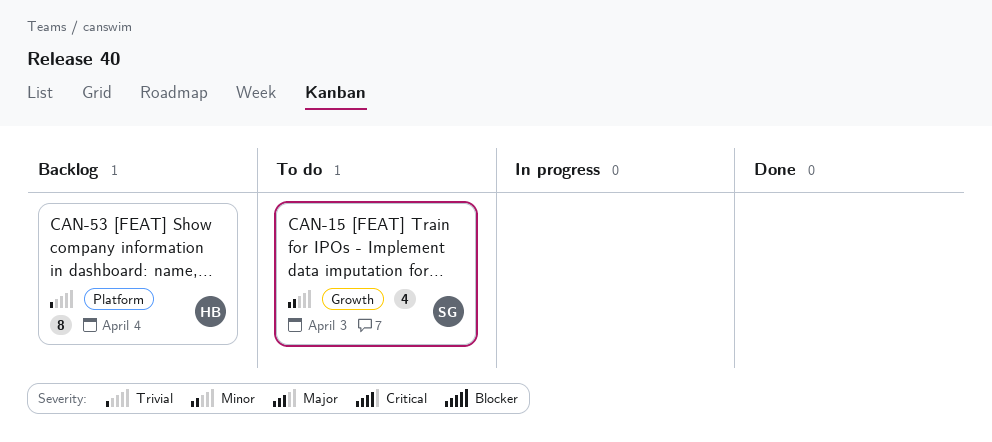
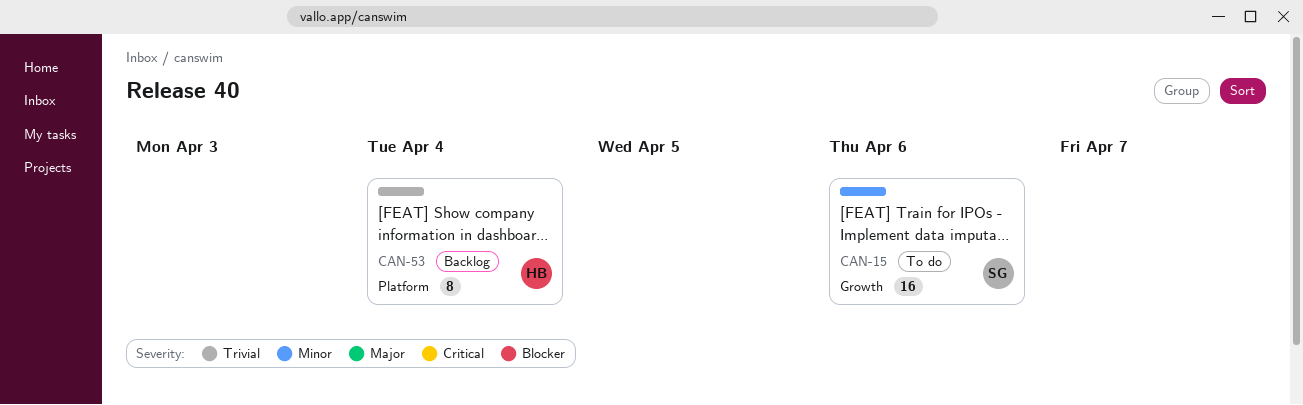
CAN-15, estimate: 4 -> 16
CAN-15, due: Apr 3 -> Apr 6

